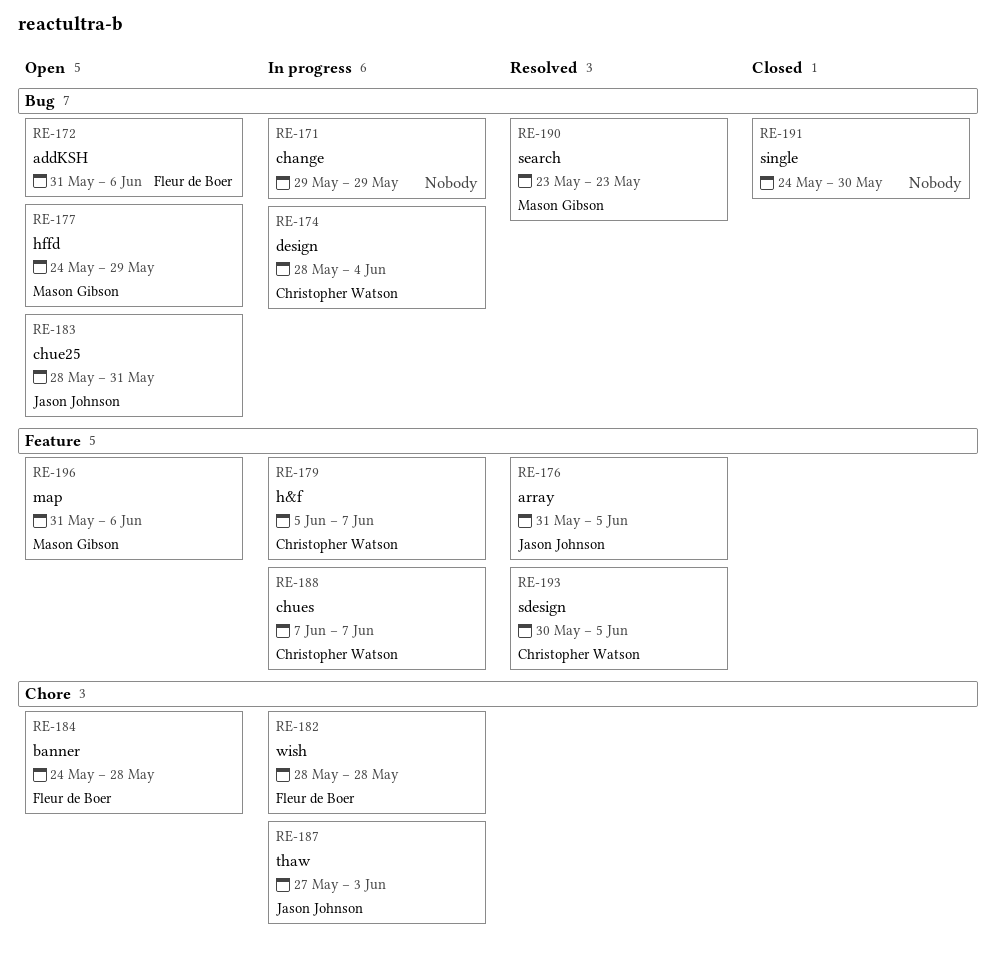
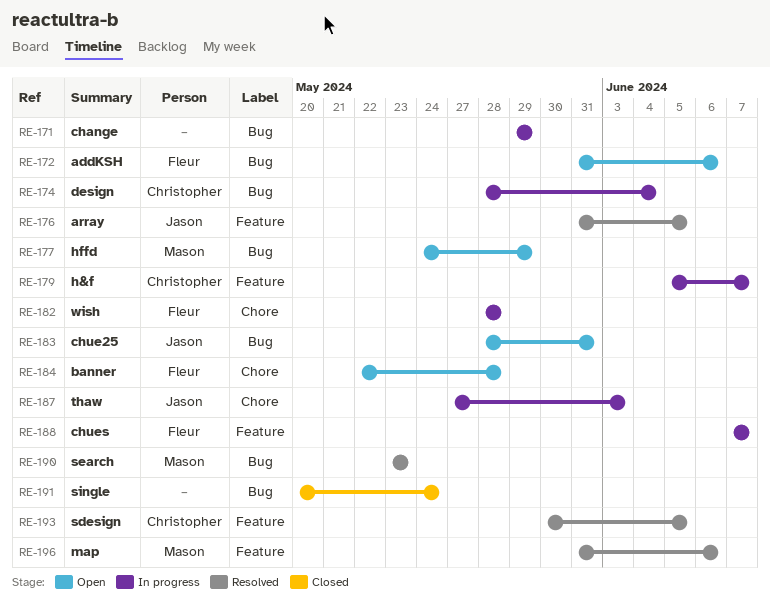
RE-184, start: May 24 -> May 22
RE-188, owner: Christopher Watson -> Fleur de Boer
RE-191, start: May 24 -> May 20
RE-191, due: May 30 -> May 24
RE-196, status: Open -> Resolved

